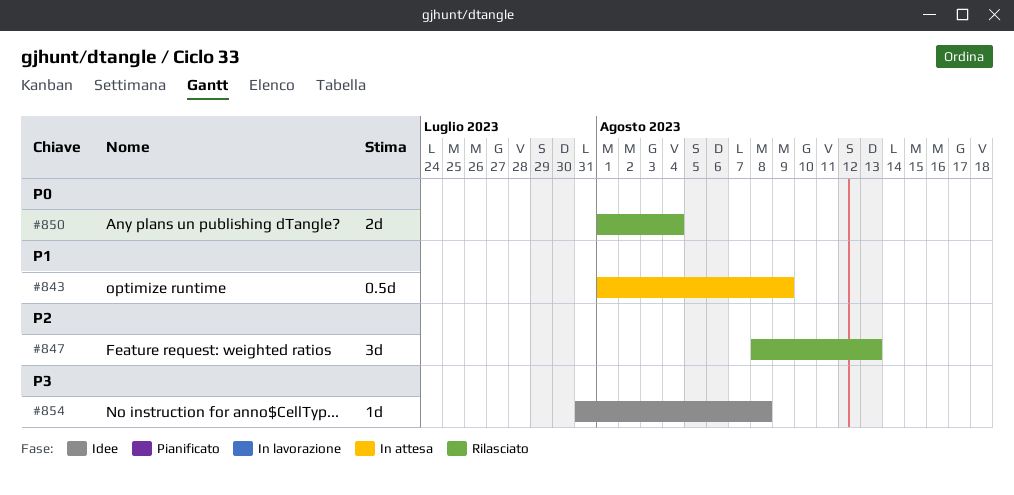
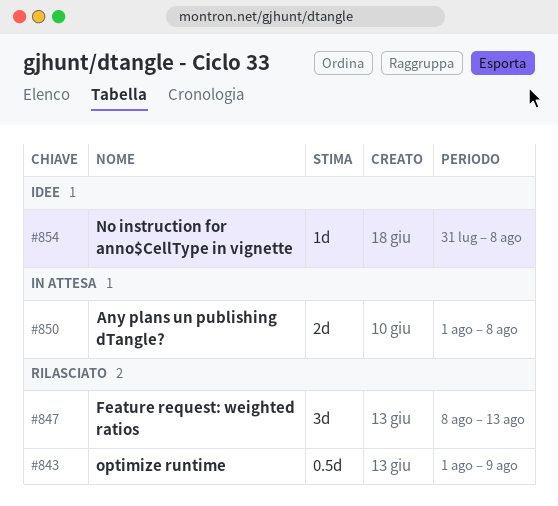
#843, status: In attesa -> Rilasciato
#850, status: Rilasciato -> In attesa
#850, due: Aug 4 -> Aug 8

